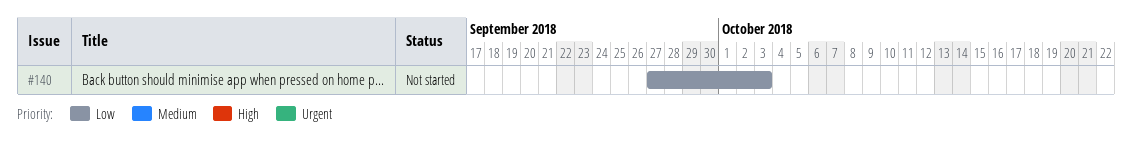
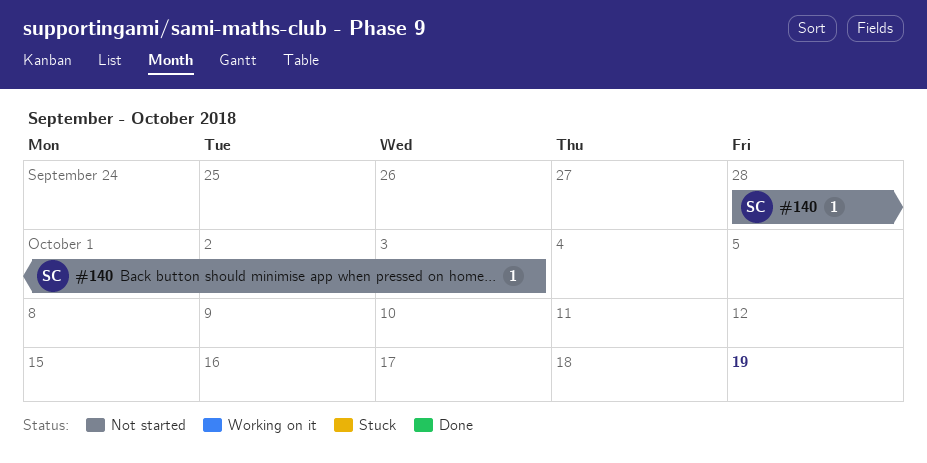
#140, start: Sep 27 -> Sep 28

